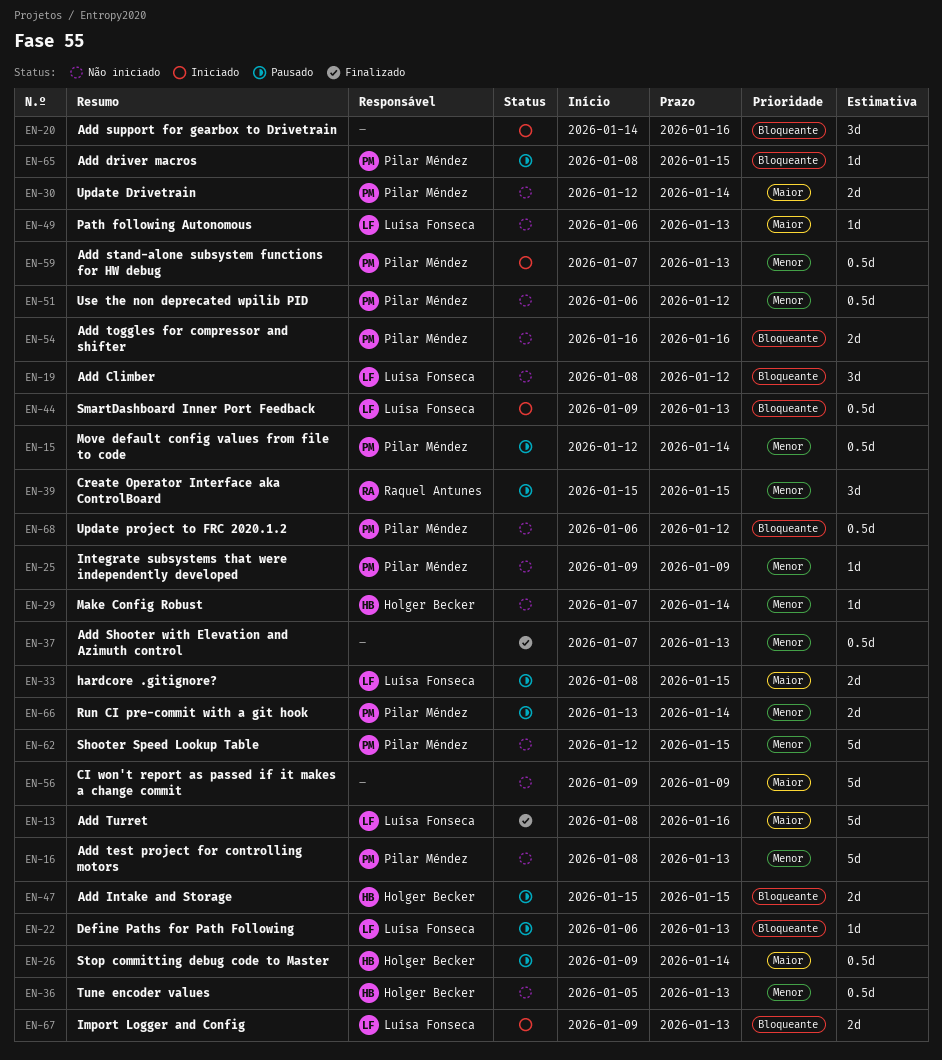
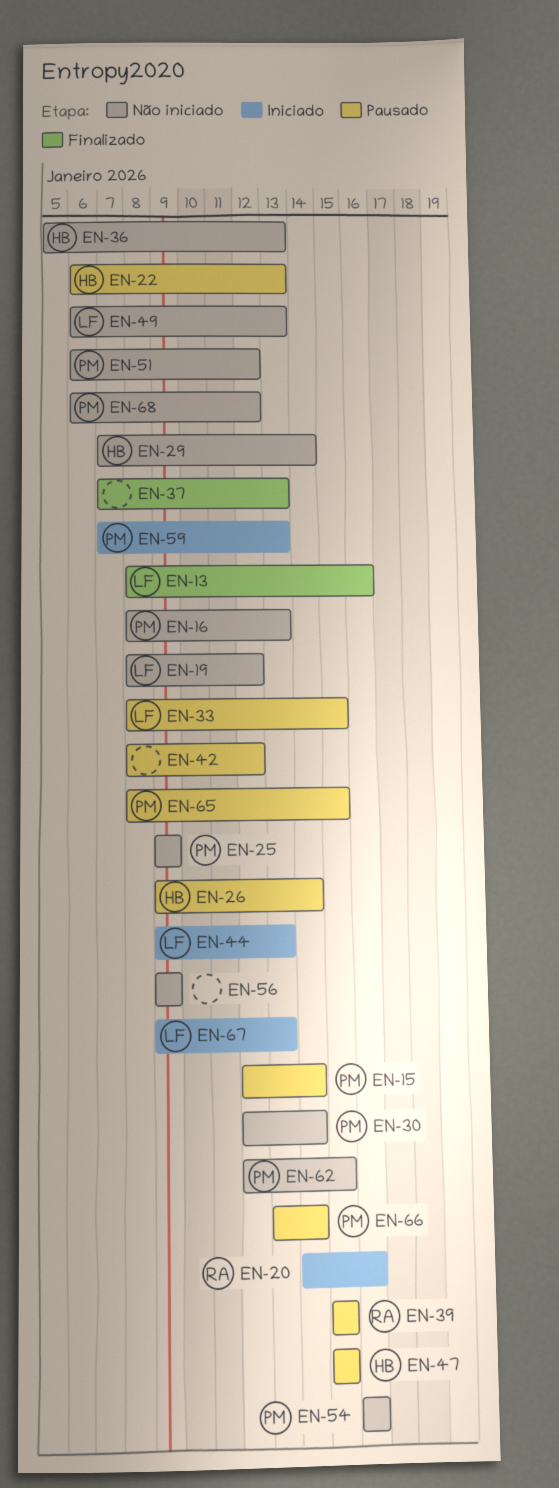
EN-20, owner: none -> Raquel Antunes
EN-22, owner: Luísa Fonseca -> Holger Becker
EN-42: none -> present

